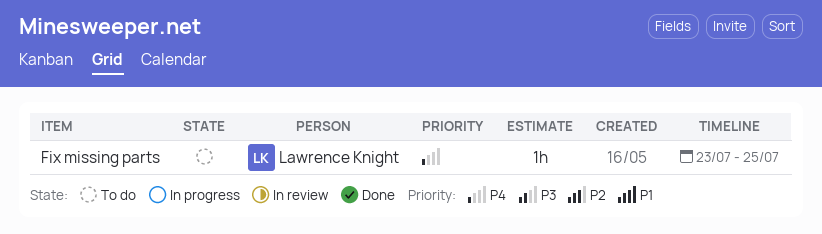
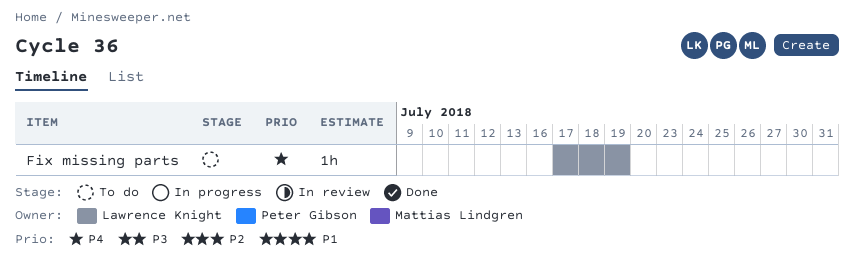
Fix missing parts, start: Jul 23 -> Jul 17
Fix missing parts, due: Jul 25 -> Jul 19

